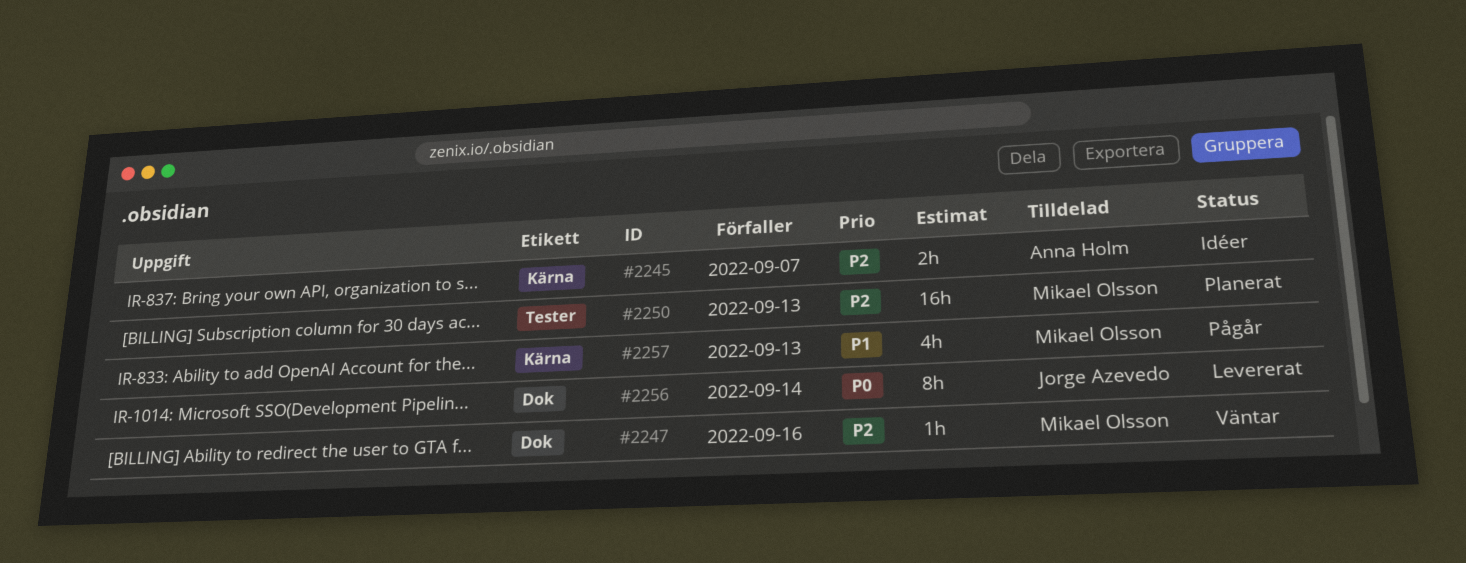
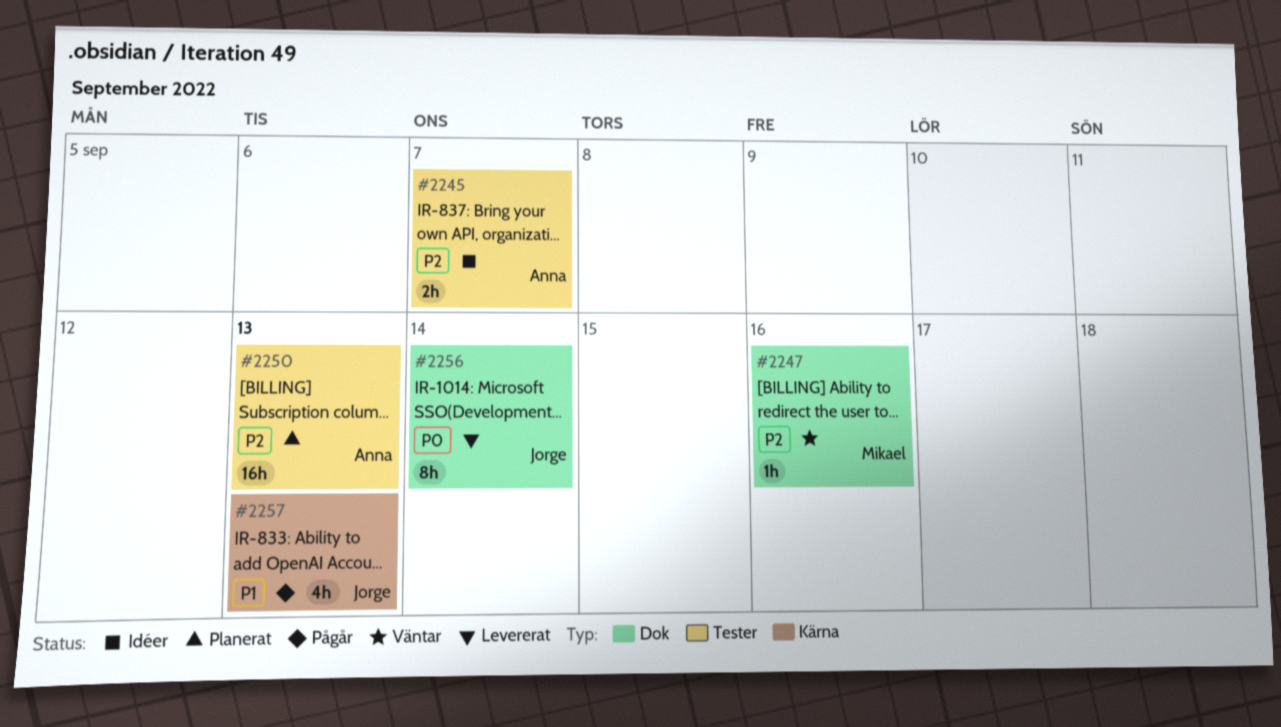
#2245, label: Kärna -> Tester
#2250, owner: Mikael Olsson -> Anna Holm
#2257, owner: Mikael Olsson -> Jorge Azevedo

